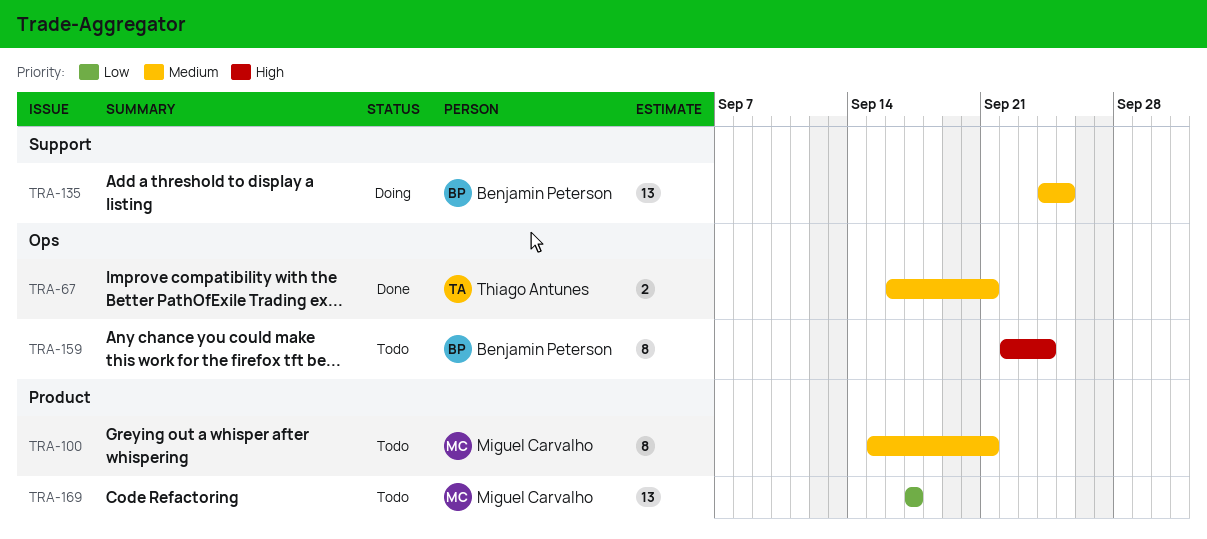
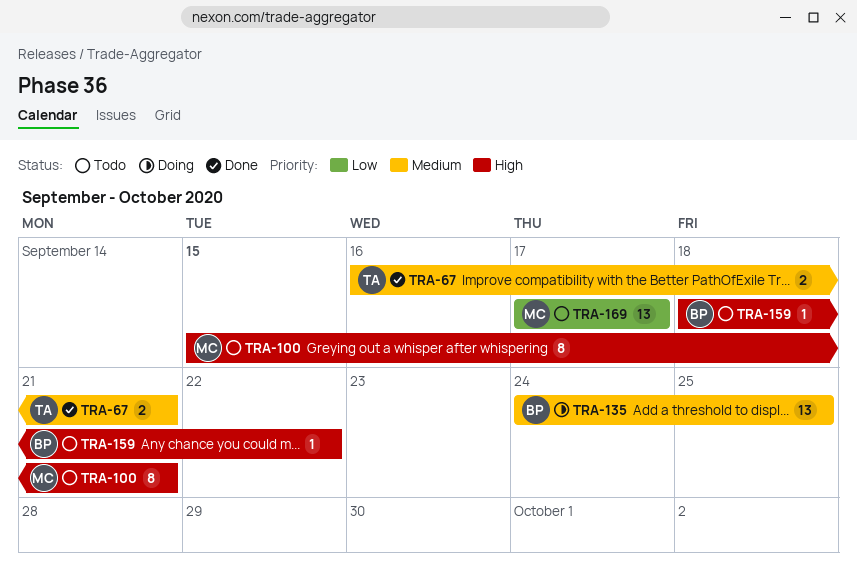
TRA-100, priority: Medium -> High
TRA-159, estimate: 8 -> 1
TRA-159, start: Sep 22 -> Sep 18
TRA-159, due: Sep 24 -> Sep 22

